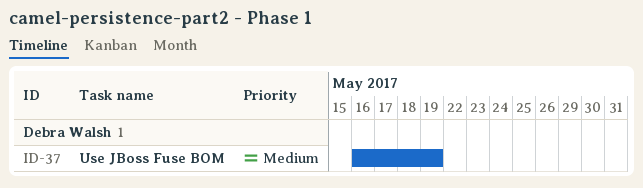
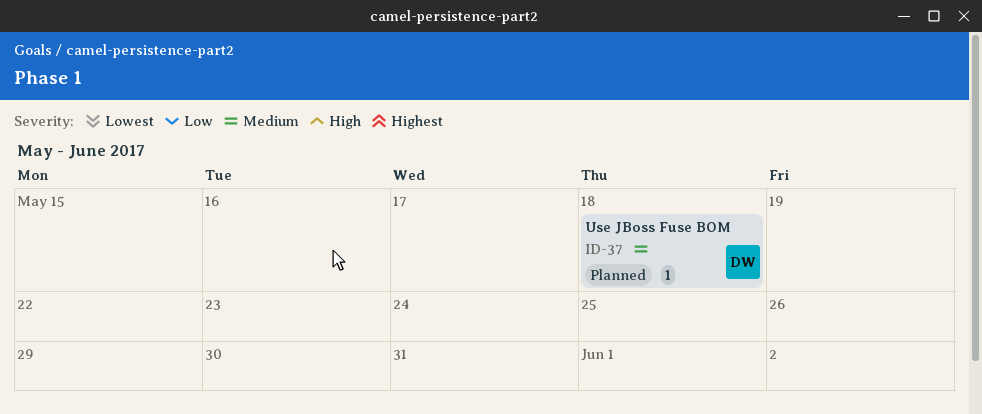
ID-37, due: May 19 -> May 18

